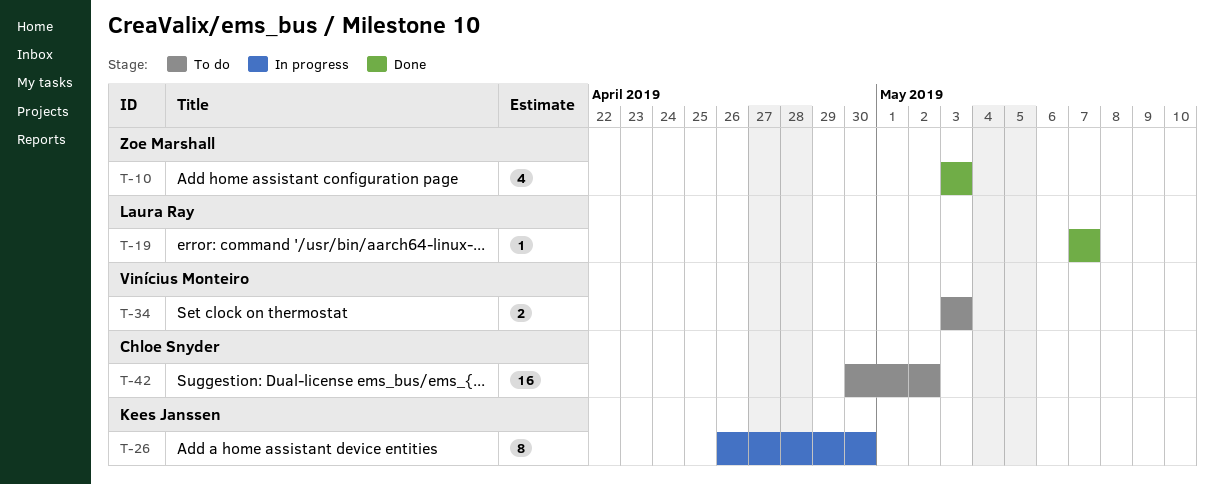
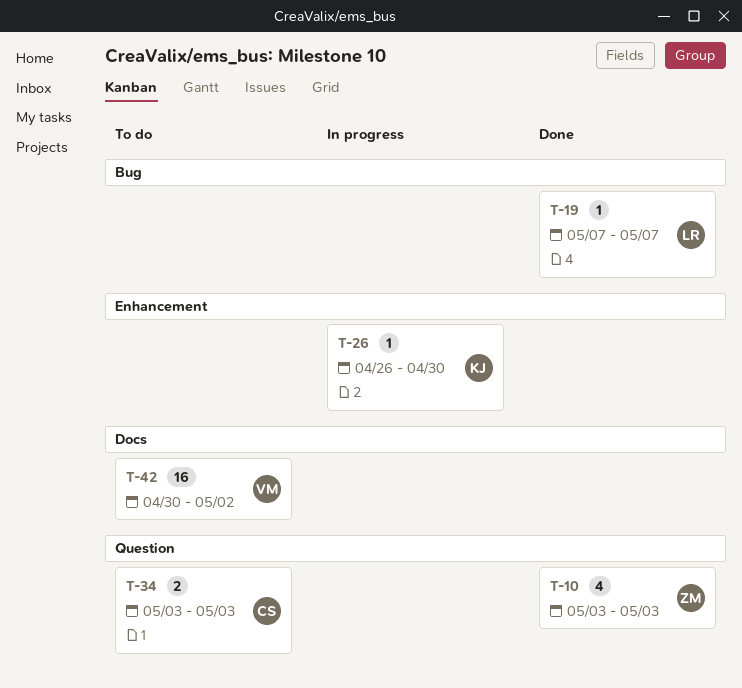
T-26, estimate: 8 -> 1
T-34, owner: Vinícius Monteiro -> Chloe Snyder
T-42, owner: Chloe Snyder -> Vinícius Monteiro

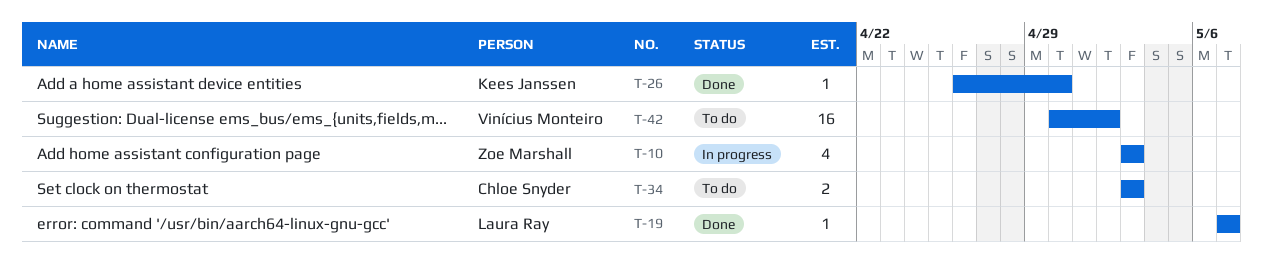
T-10, status: Done -> In progress
T-26, status: In progress -> Done

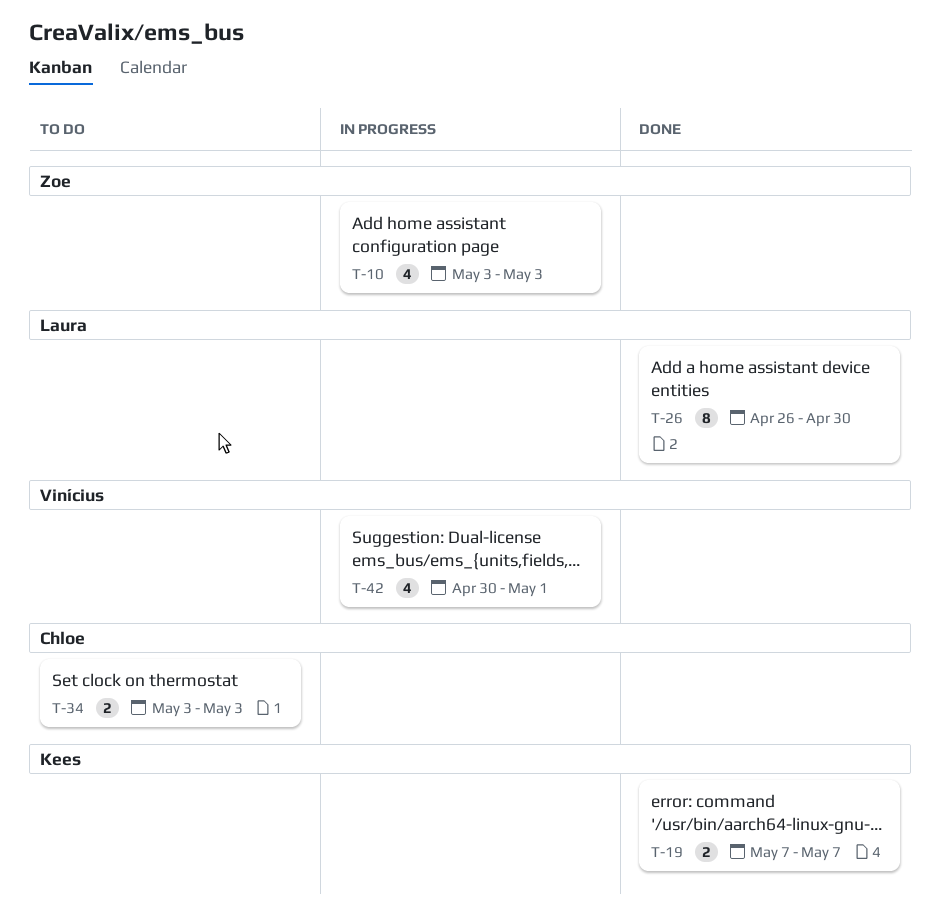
T-19, owner: Laura Ray -> Kees Janssen
T-19, estimate: 1 -> 2
T-26, owner: Kees Janssen -> Laura Ray
T-26, estimate: 1 -> 8
T-42, status: To do -> In progress
T-42, estimate: 16 -> 4
T-42, due: May 2 -> May 1

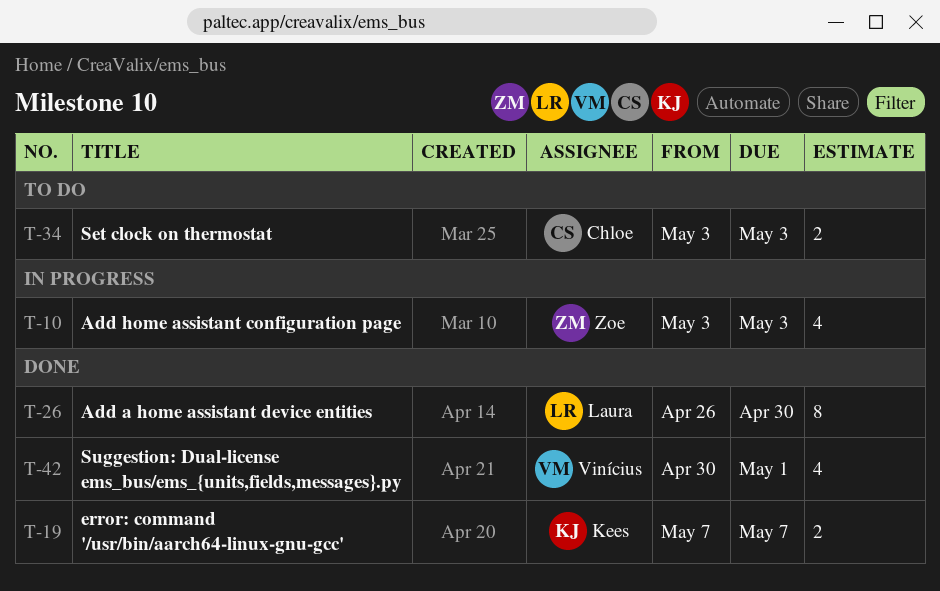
T-42, status: In progress -> Done

